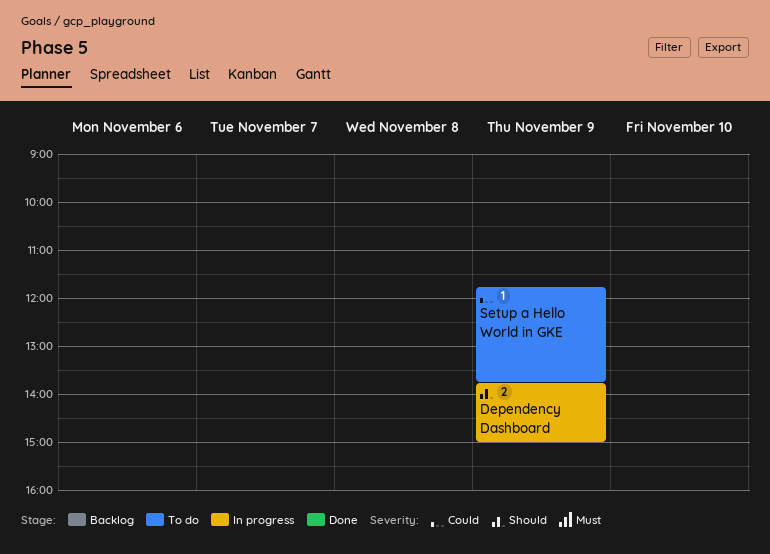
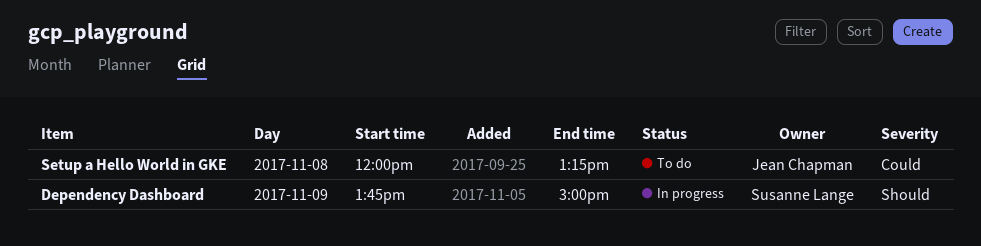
Setup a Hello World in GKE, day: Nov 9 -> Nov 8
Setup a Hello World in GKE, begins: 11:45 -> 12:00
Setup a Hello World in GKE, ends: 13:45 -> 13:15

